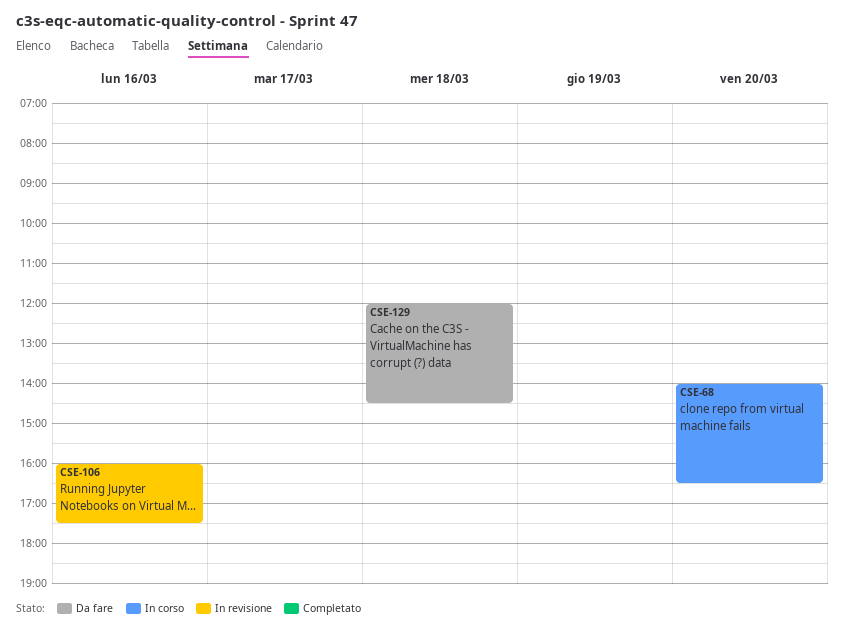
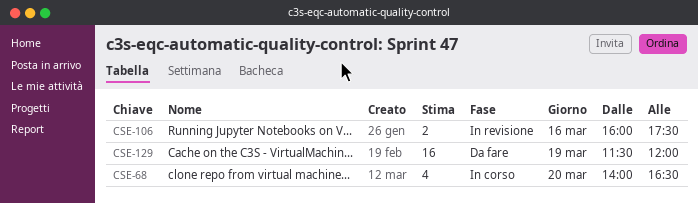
CSE-129, day: Mar 18 -> Mar 19
CSE-129, begins: 12:00 -> 11:30
CSE-129, ends: 14:30 -> 12:00

